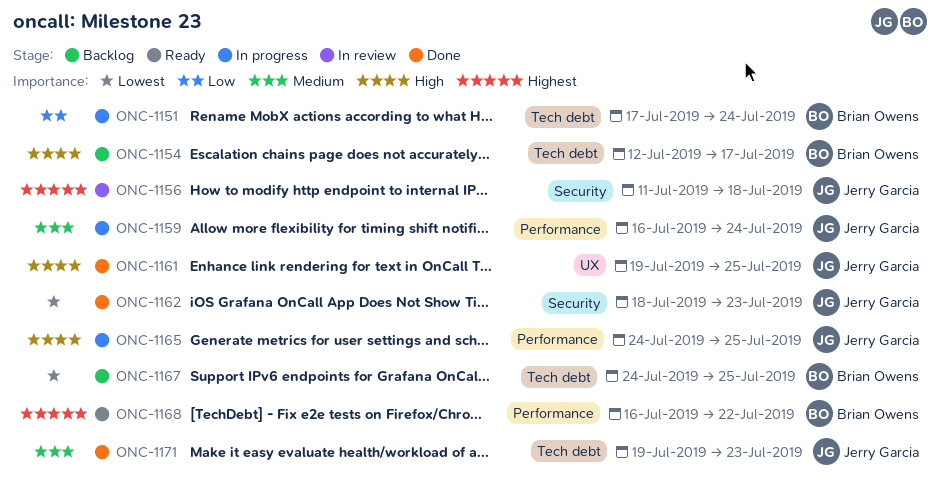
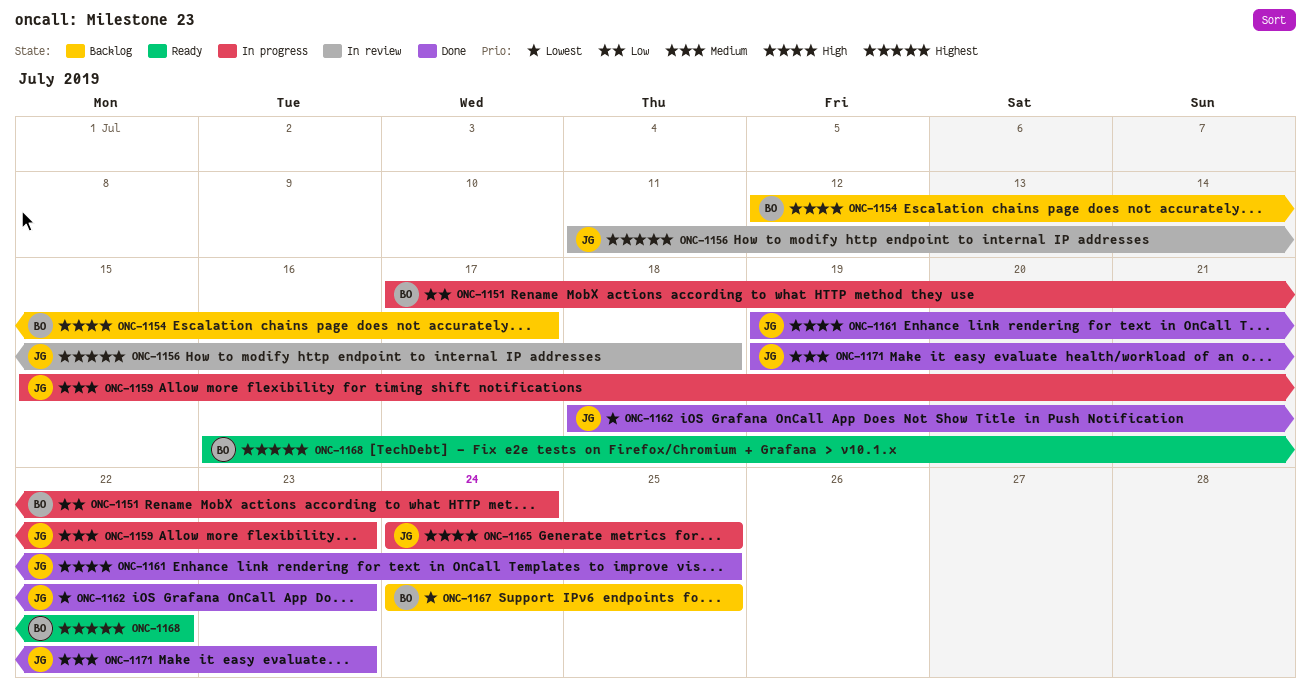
ONC-1159, start: Jul 16 -> Jul 15
ONC-1159, due: Jul 24 -> Jul 23

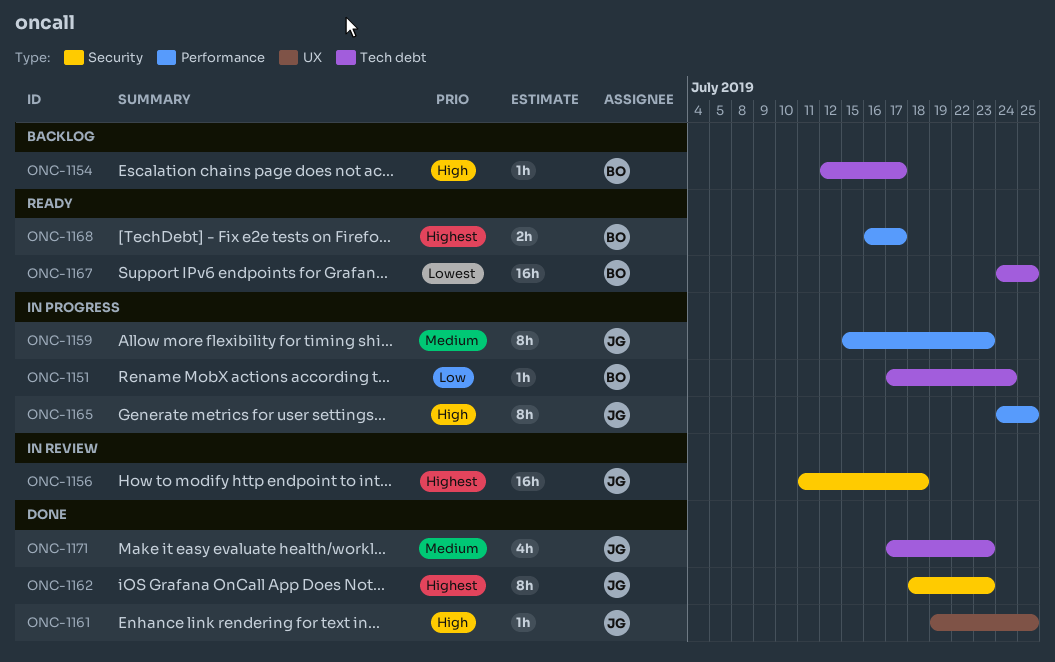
ONC-1162, priority: Lowest -> Highest
ONC-1167, status: Backlog -> Ready
ONC-1168, due: Jul 22 -> Jul 17
ONC-1171, start: Jul 19 -> Jul 17

